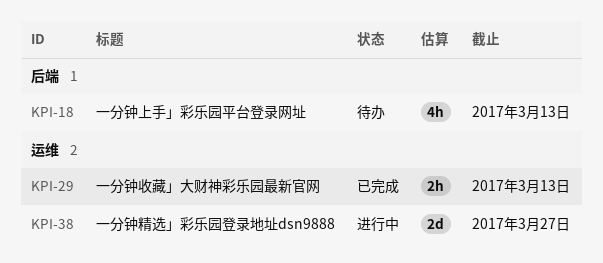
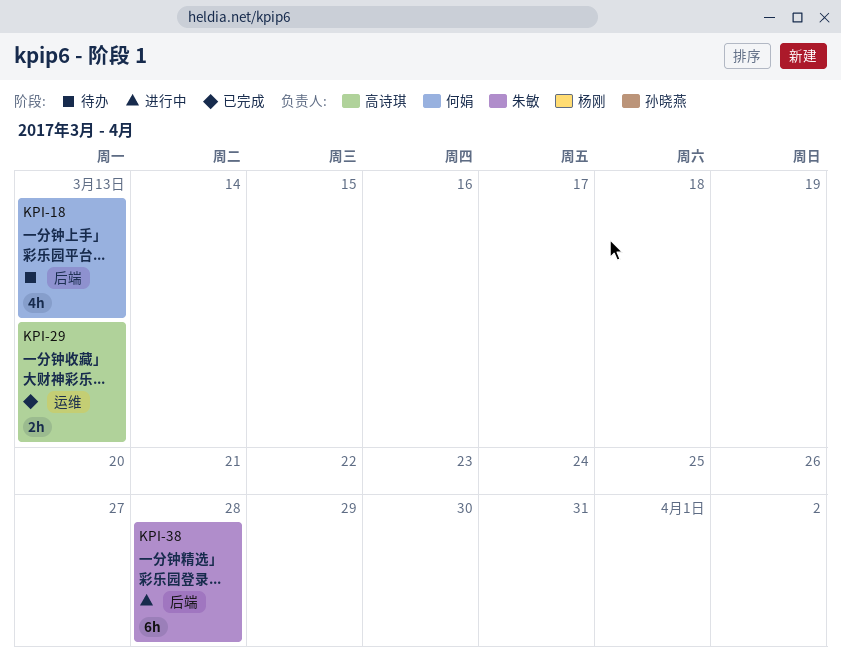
KPI-38, label: 运维 -> 后端
KPI-38, estimate: 2d -> 6h
KPI-38, due: Mar 27 -> Mar 28

